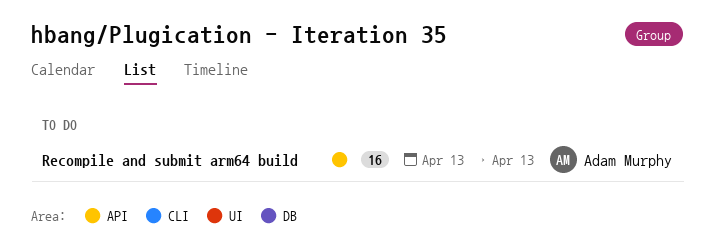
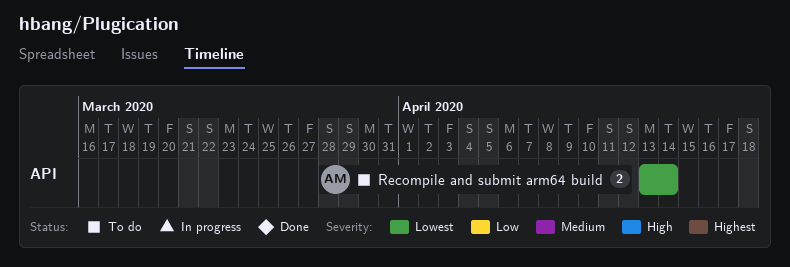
Recompile and submit arm64 build, estimate: 16 -> 2
Recompile and submit arm64 build, due: Apr 13 -> Apr 14

